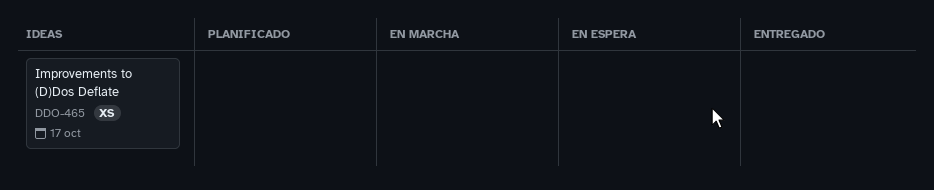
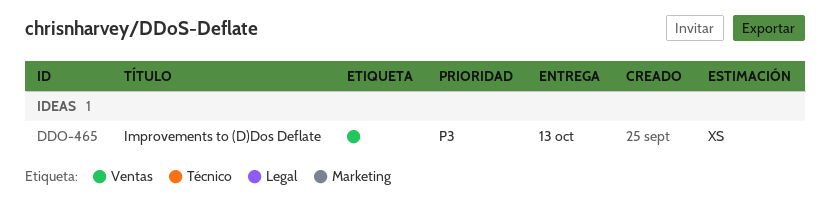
DDO-465, due: Oct 17 -> Oct 13

